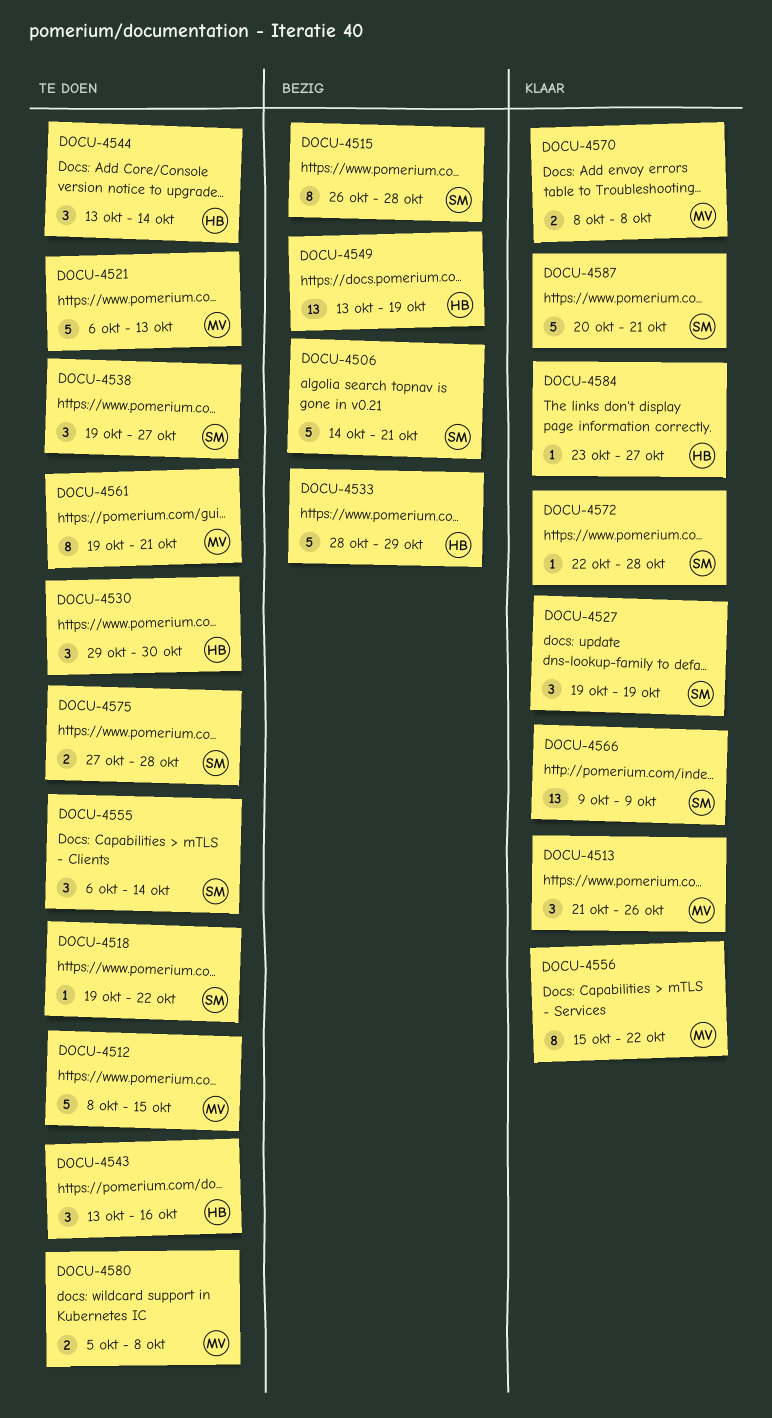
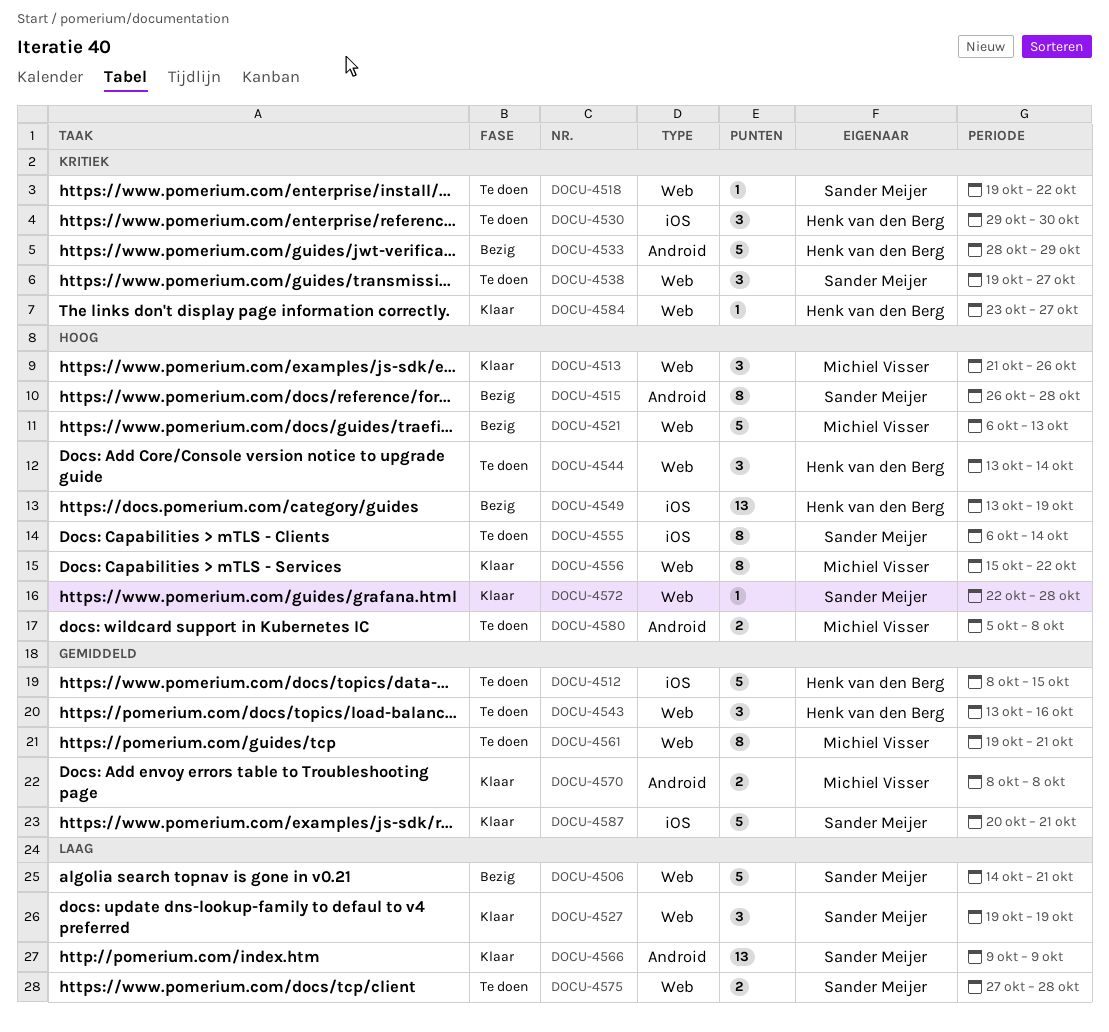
DOCU-4512, owner: Michiel Visser -> Henk van den Berg
DOCU-4521, status: Te doen -> Bezig
DOCU-4555, estimate: 3 -> 8

